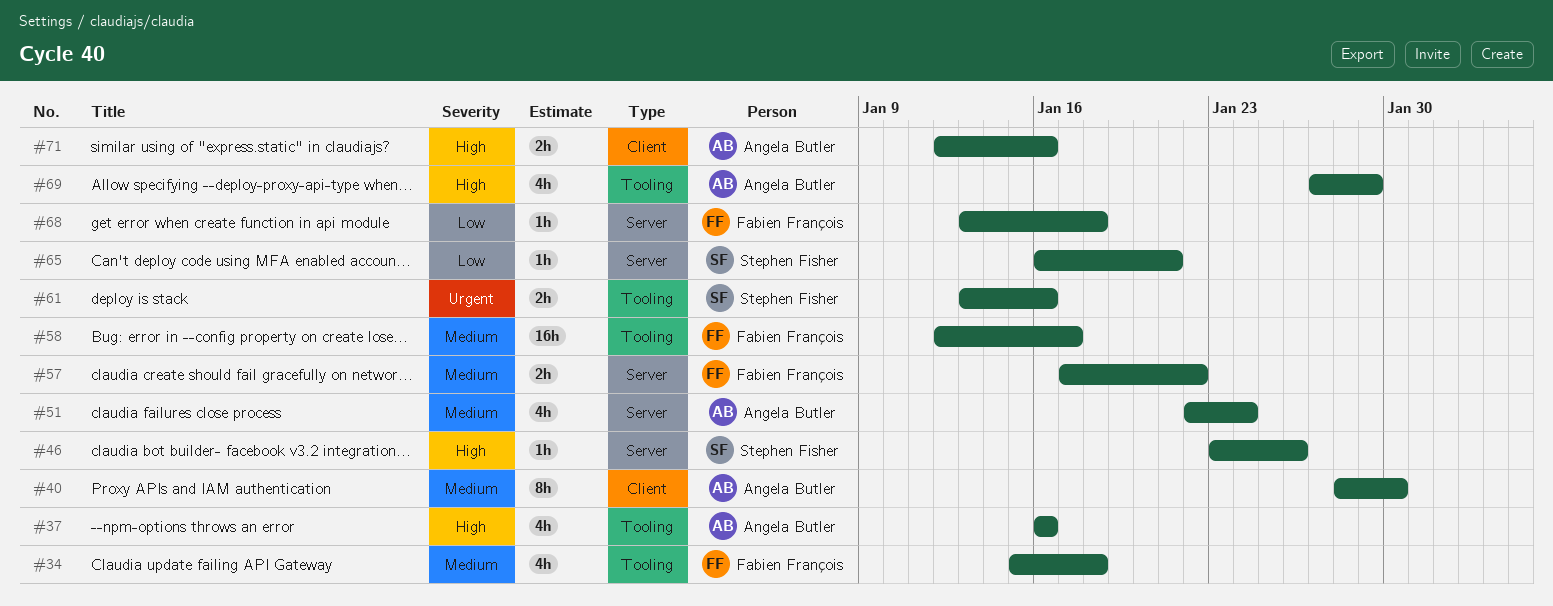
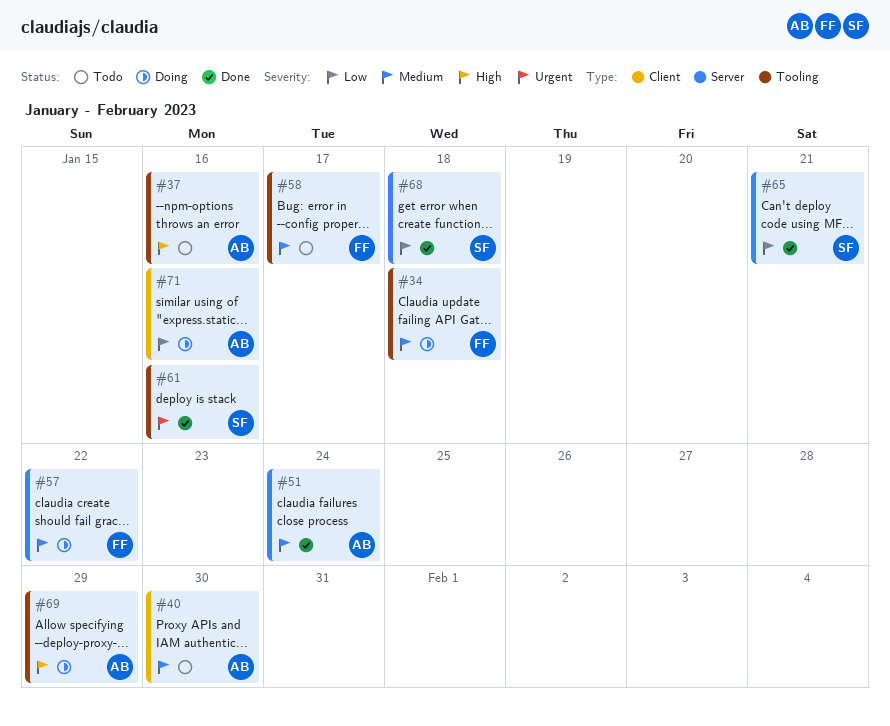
#46: present -> none
#68, owner: Fabien François -> Stephen Fisher
#71, priority: High -> Low

